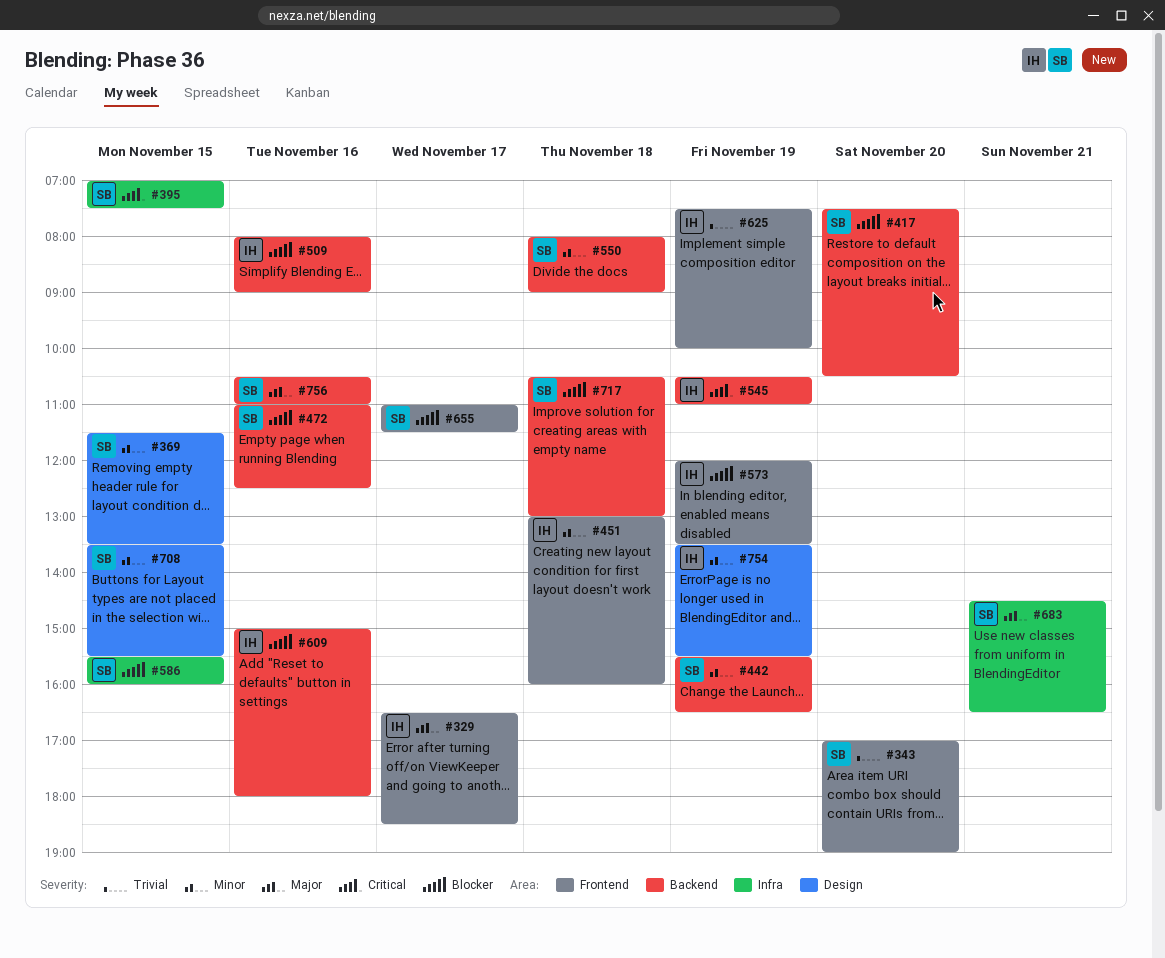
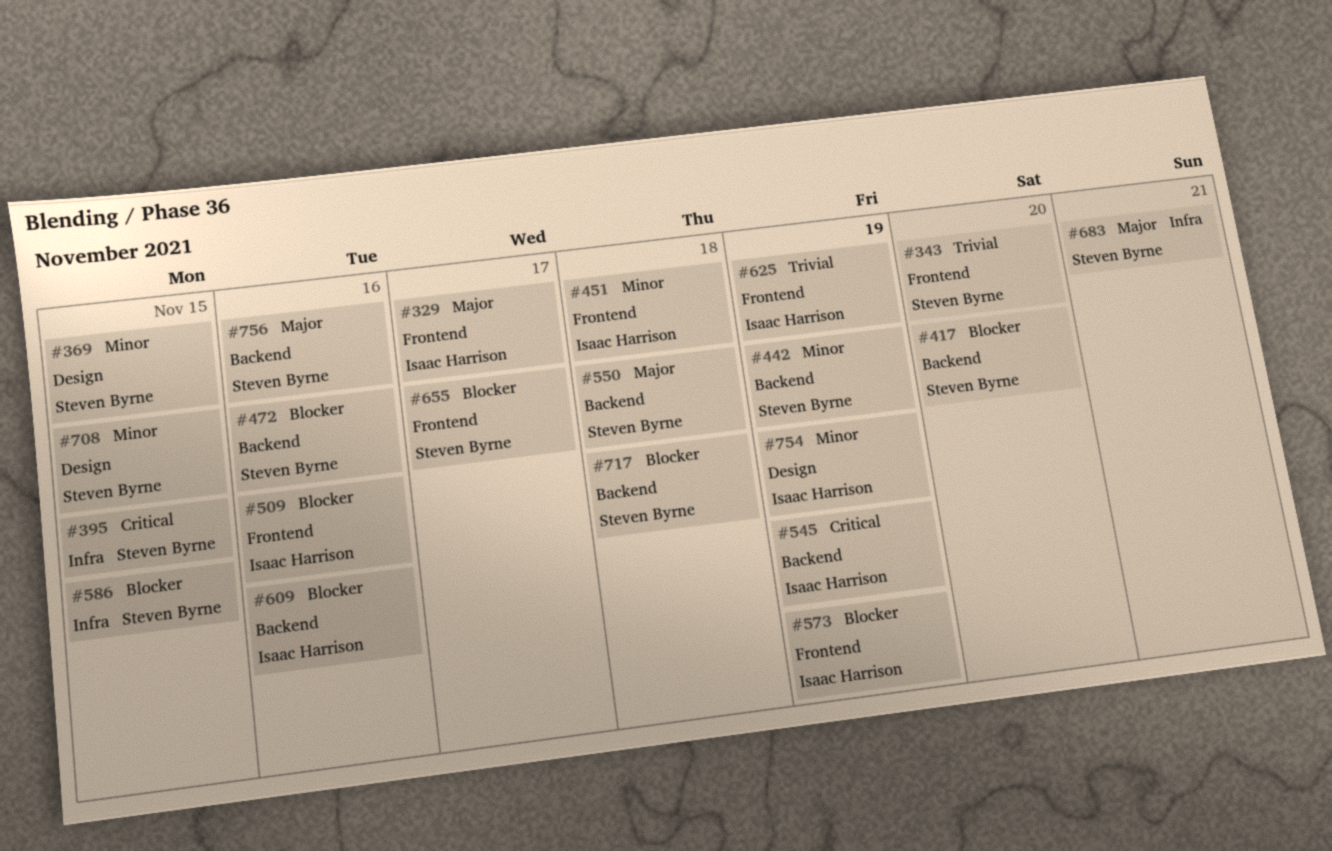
#509, label: Backend -> Frontend
#550, priority: Minor -> Major

